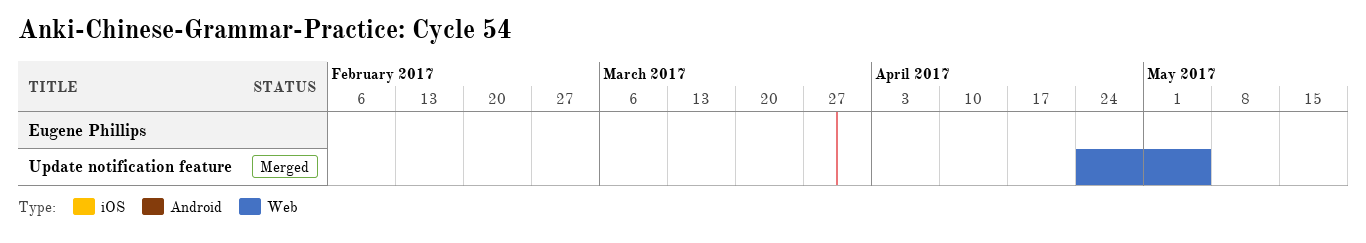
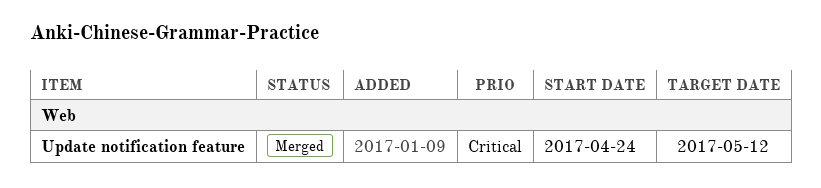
Update notification feature, due: May 5 -> May 12

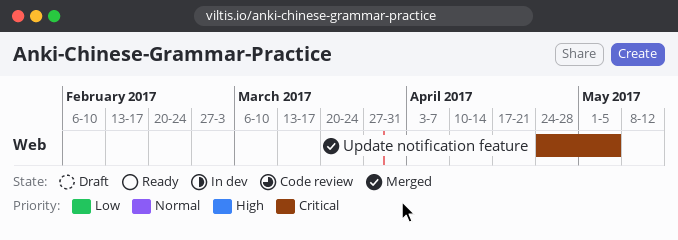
Update notification feature, due: May 12 -> May 5

